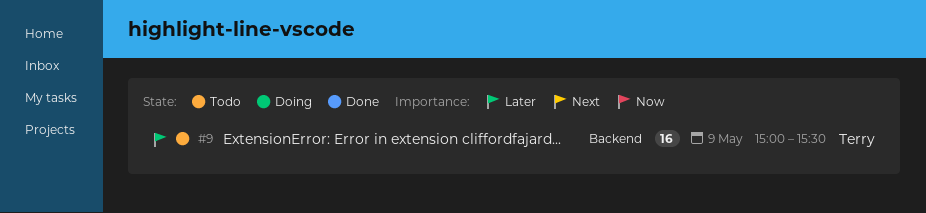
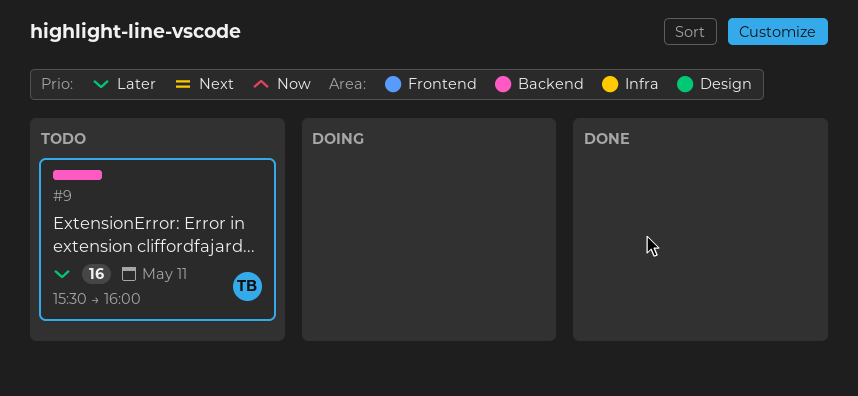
#9, day: May 9 -> May 11
#9, begins: 15:00 -> 15:30
#9, ends: 15:30 -> 16:00

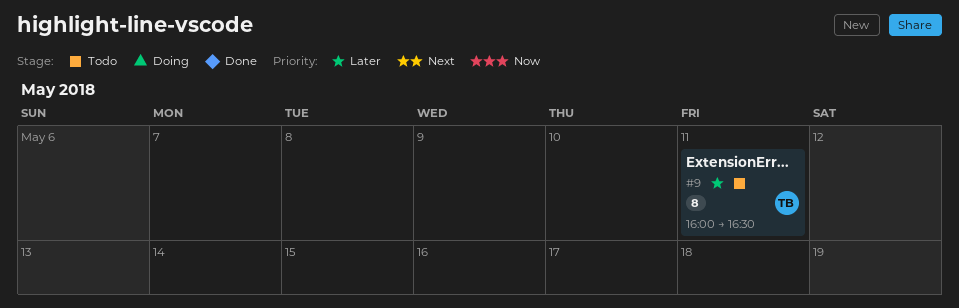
#9, estimate: 16 -> 8
#9, begins: 15:30 -> 16:00
#9, ends: 16:00 -> 16:30

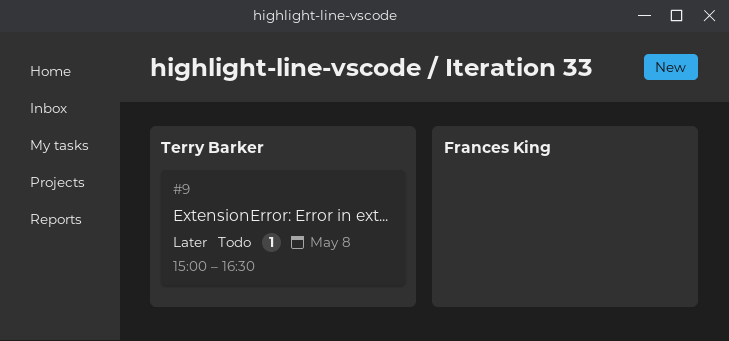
#9, estimate: 8 -> 1
#9, day: May 11 -> May 8
#9, begins: 16:00 -> 15:00

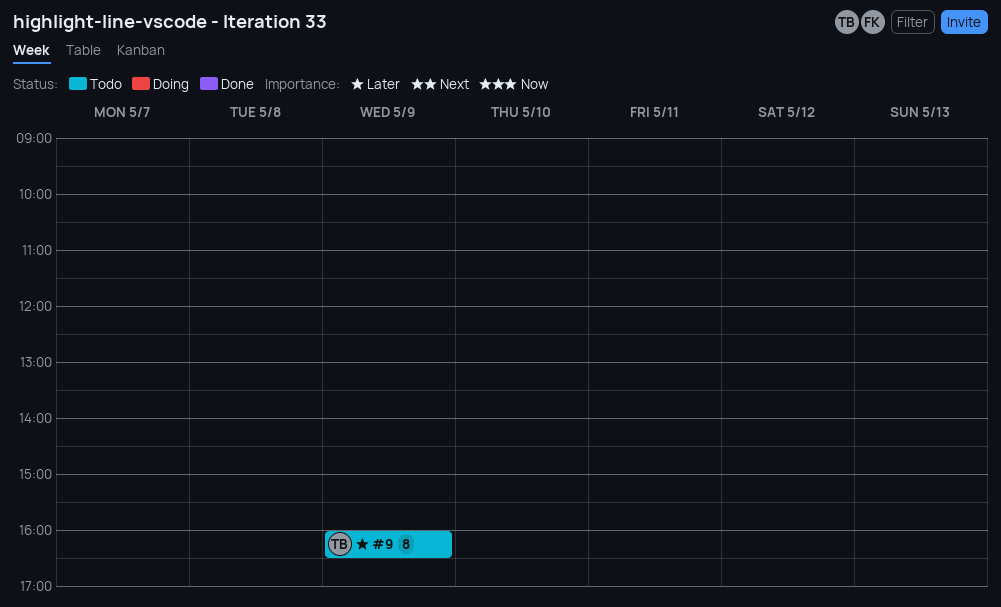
#9, estimate: 1 -> 8
#9, day: May 8 -> May 9
#9, begins: 15:00 -> 16:00

